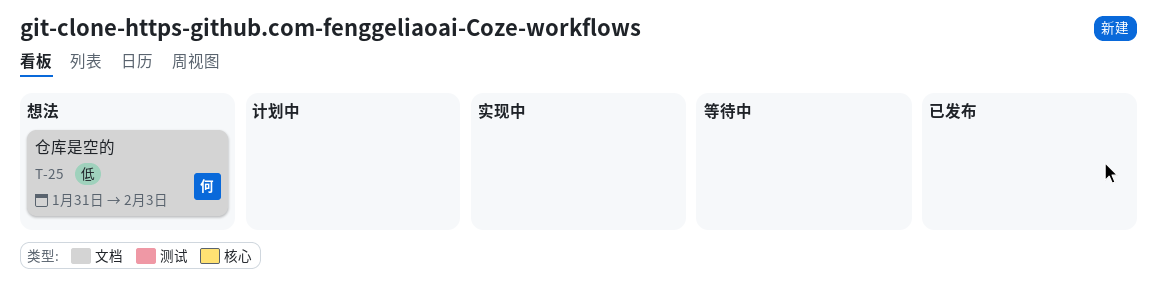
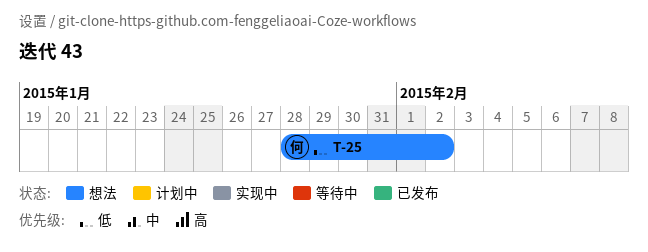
T-25, start: Jan 31 -> Jan 28
T-25, due: Feb 3 -> Feb 2

